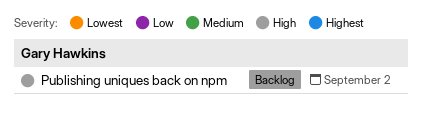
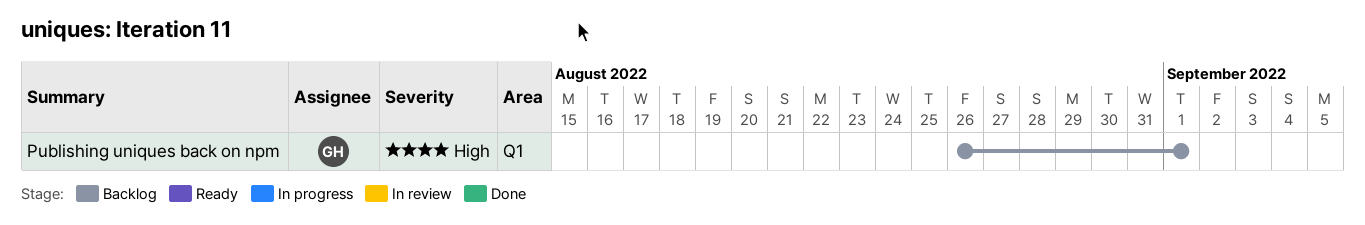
Publishing uniques back on npm, due: Sep 2 -> Sep 1

